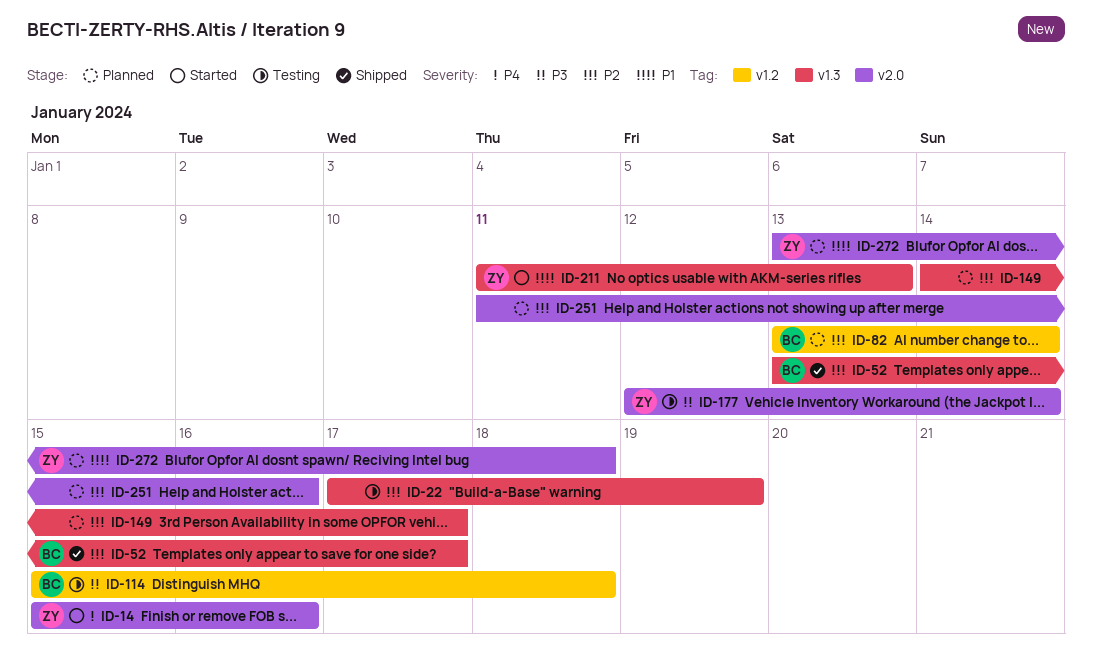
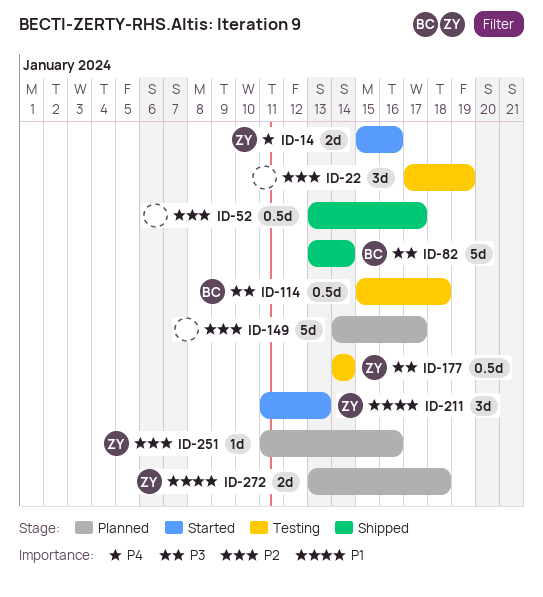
ID-52, owner: BC -> none
ID-82, status: Planned -> Shipped
ID-82, priority: P2 -> P3
ID-177, start: Jan 12 -> Jan 14
ID-251, owner: none -> ZY

